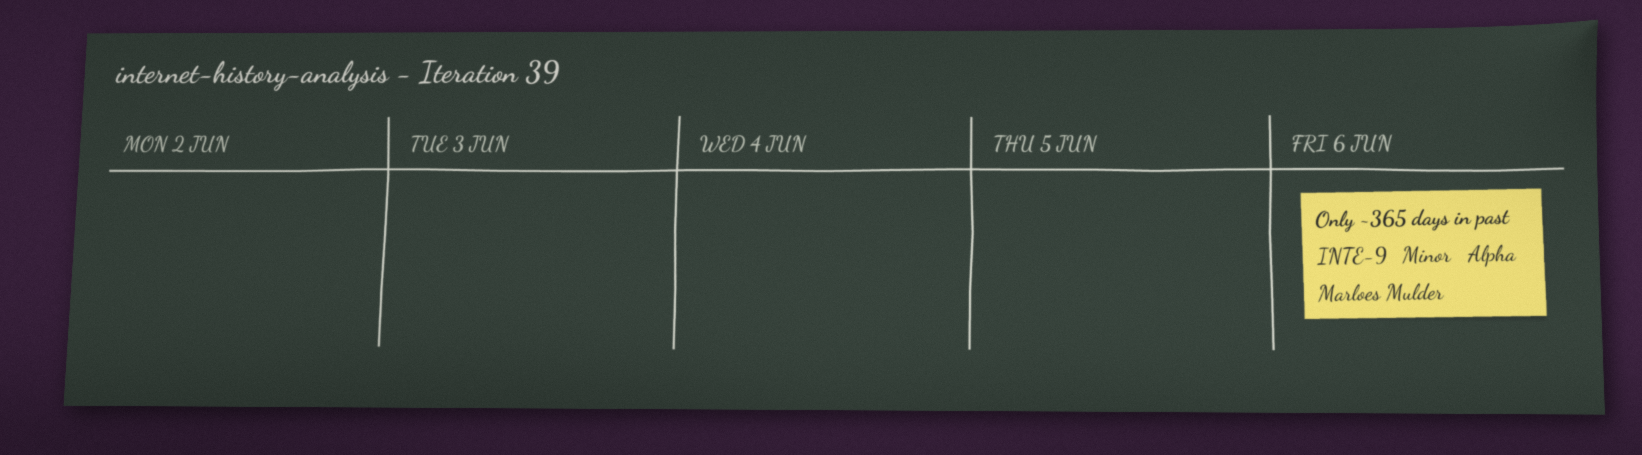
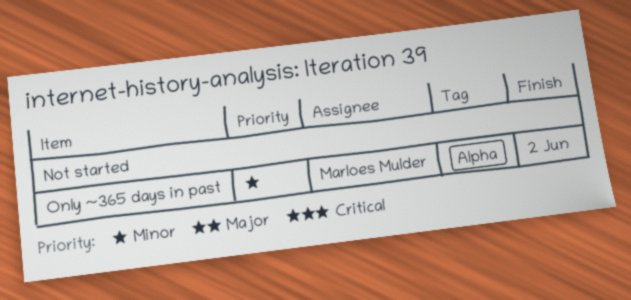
Only ~365 days in past, due: Jun 6 -> Jun 2

